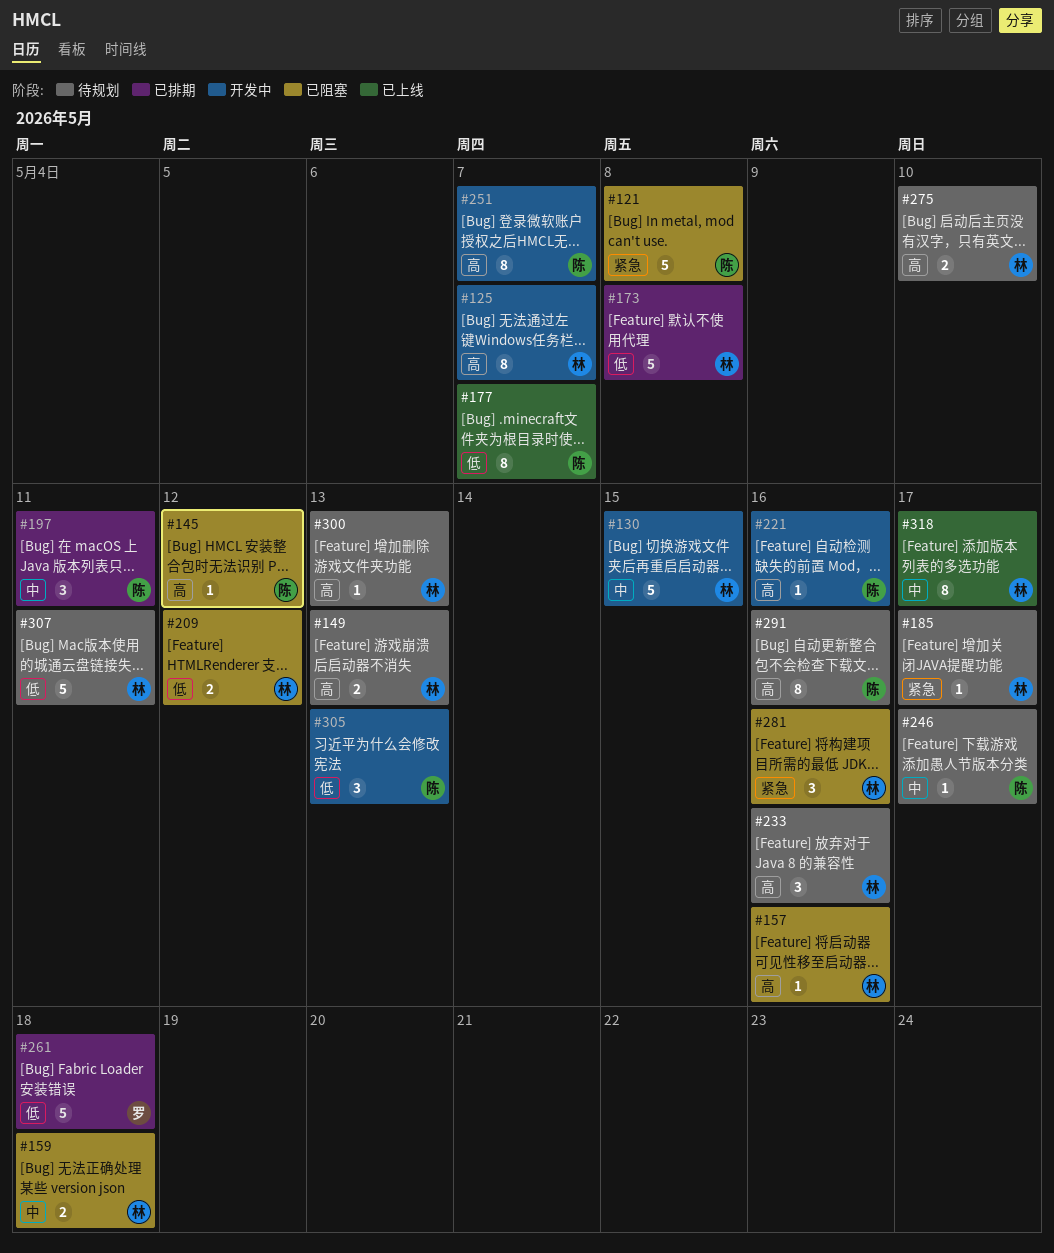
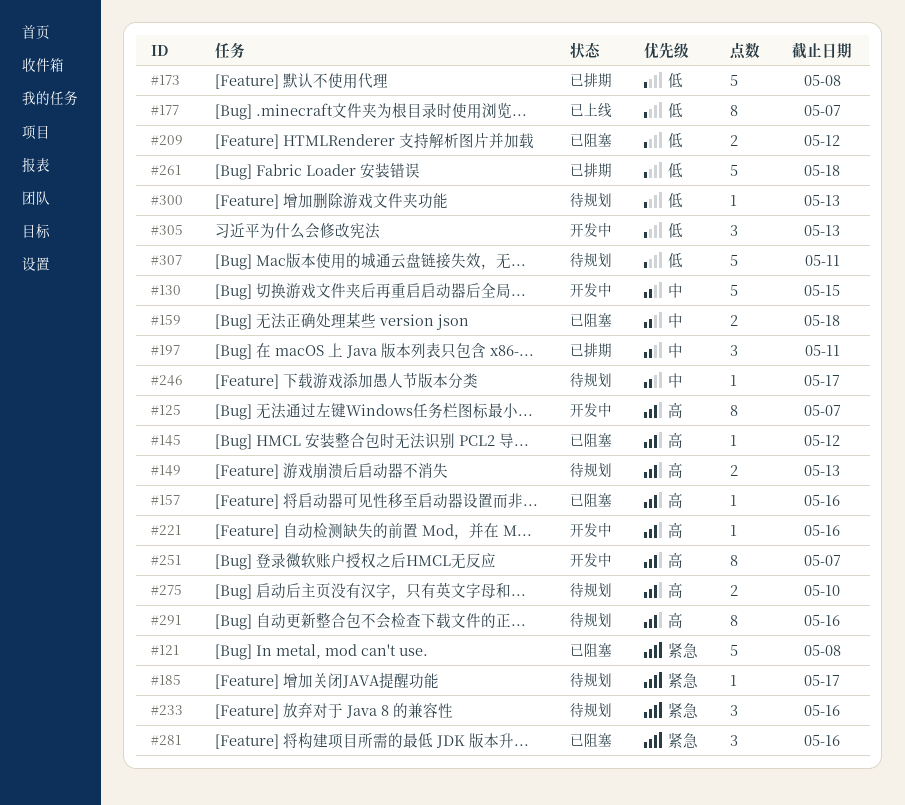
#233, priority: 高 -> 紧急
#300, priority: 高 -> 低
#318: present -> none

